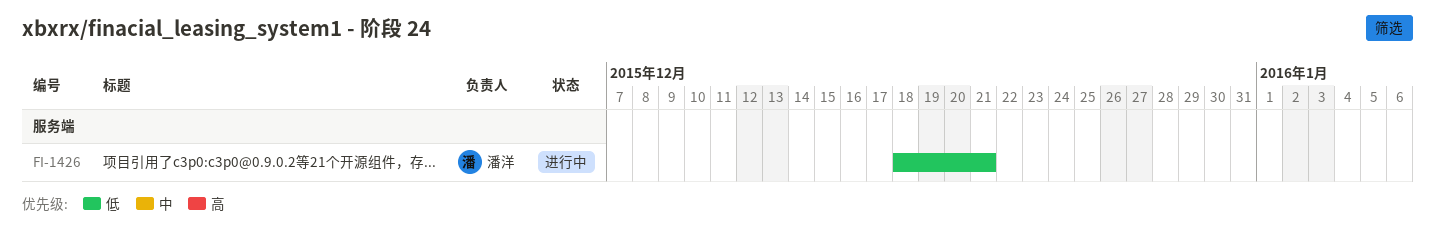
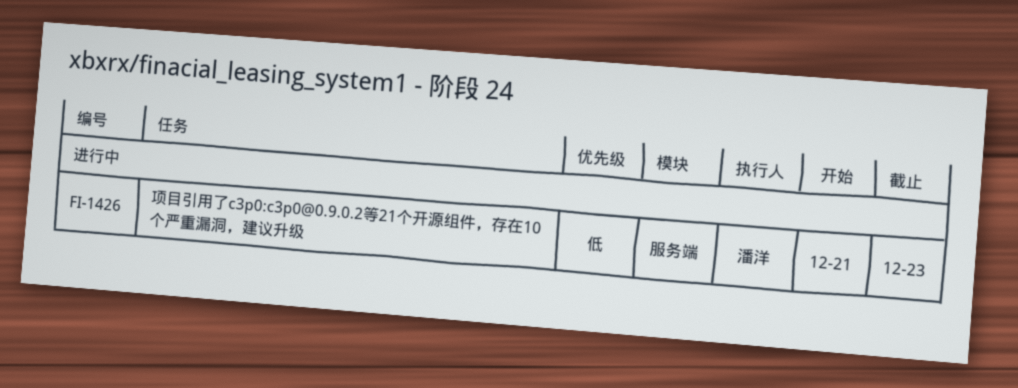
FI-1426, start: Dec 18 -> Dec 21
FI-1426, due: Dec 21 -> Dec 23

